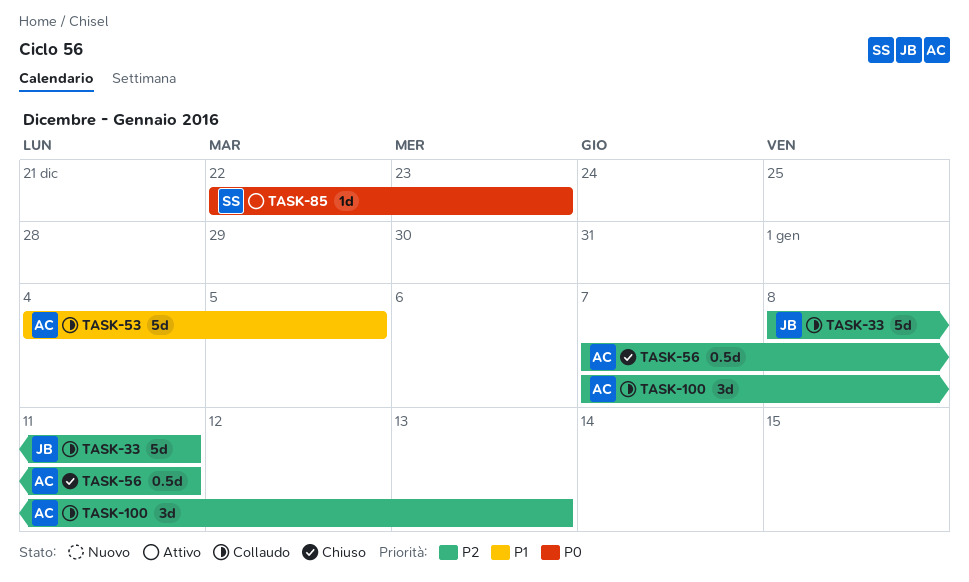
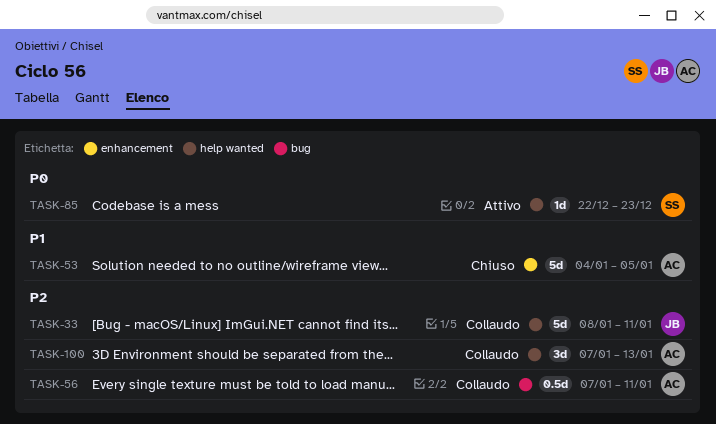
TASK-53, status: Collaudo -> Chiuso
TASK-56, status: Chiuso -> Collaudo

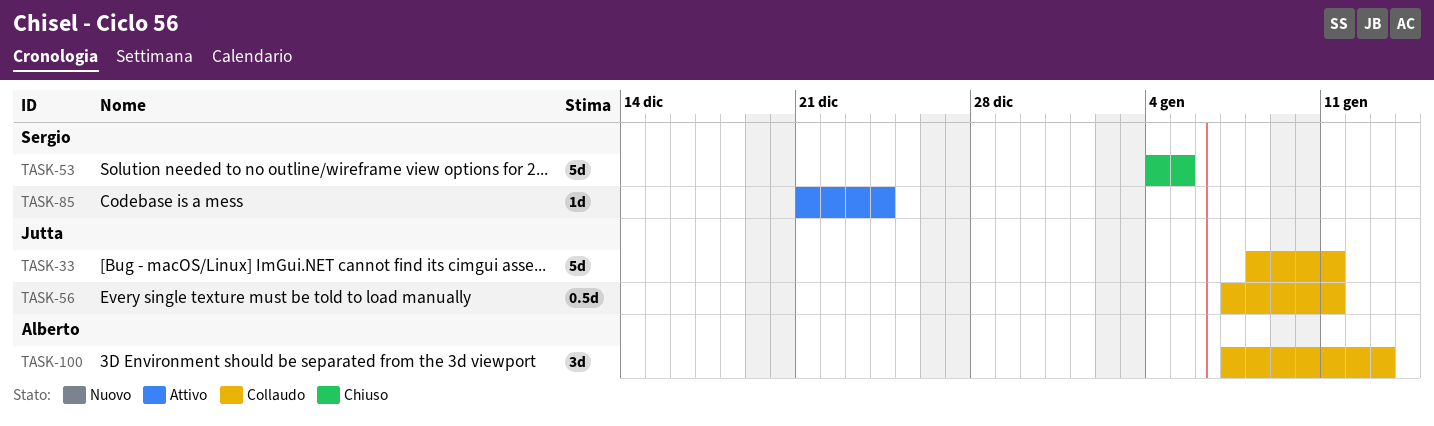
TASK-53, owner: Alberto -> Sergio
TASK-56, owner: Alberto -> Jutta
TASK-85, start: Dec 22 -> Dec 21
TASK-85, due: Dec 23 -> Dec 24

